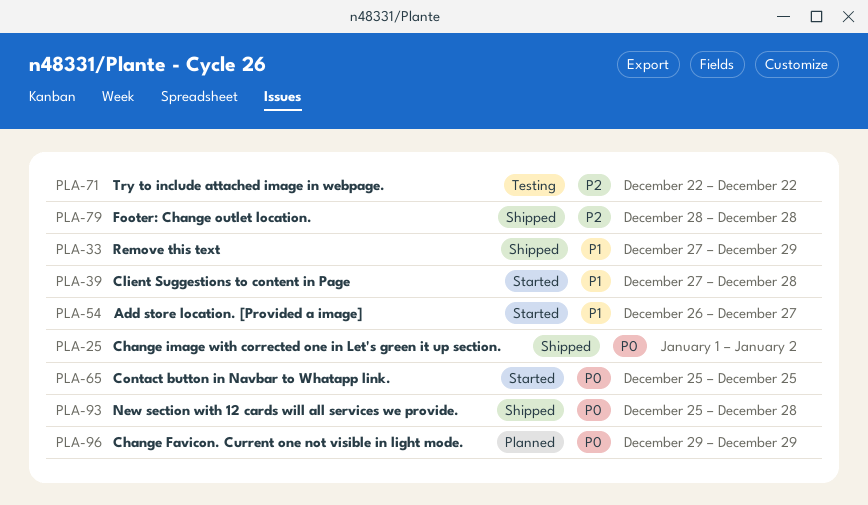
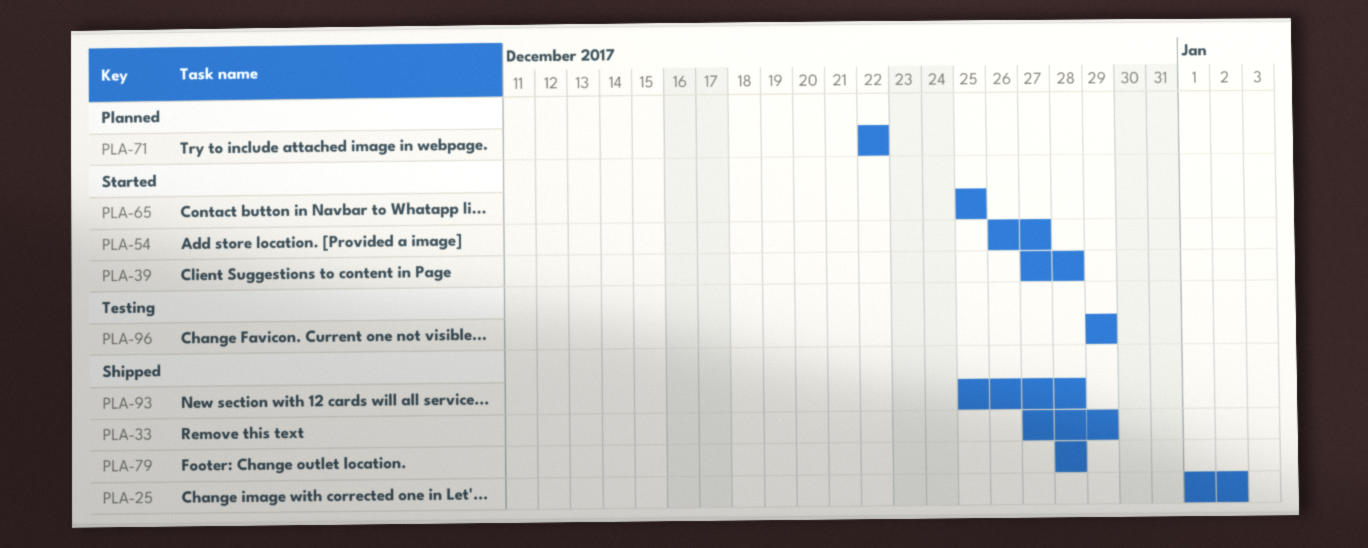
PLA-71, status: Testing -> Planned
PLA-96, status: Planned -> Testing

